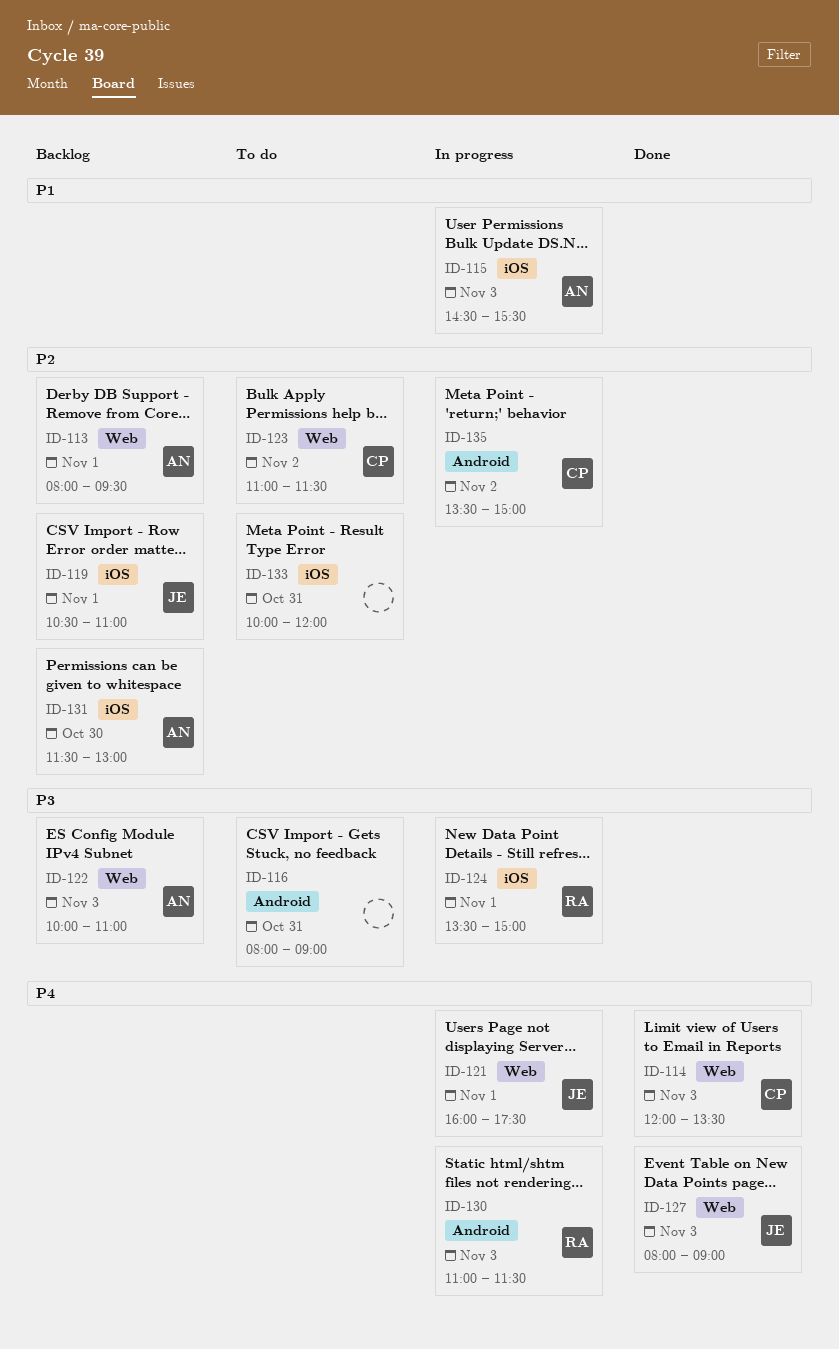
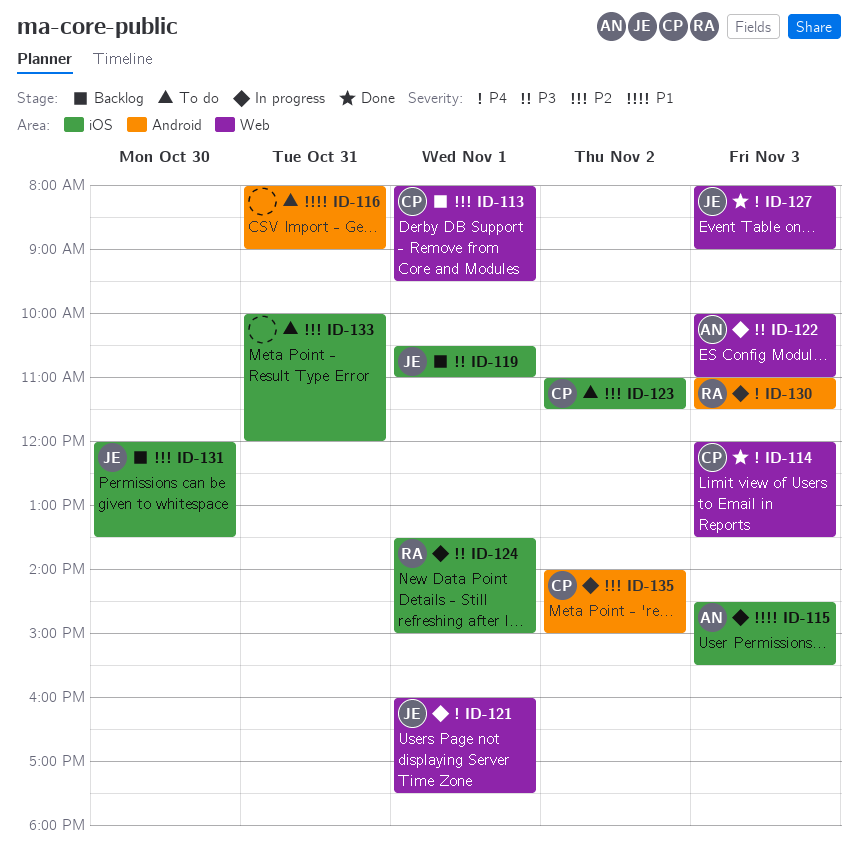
ID-113, owner: AN -> CP
ID-116, priority: P3 -> P1
ID-119, priority: P2 -> P3
ID-122, status: Backlog -> In progress
ID-123, label: Web -> iOS
ID-131, owner: AN -> JE
ID-131, begins: 11:30 -> 12:00
ID-131, ends: 13:00 -> 13:30
ID-135, begins: 13:30 -> 14:00

